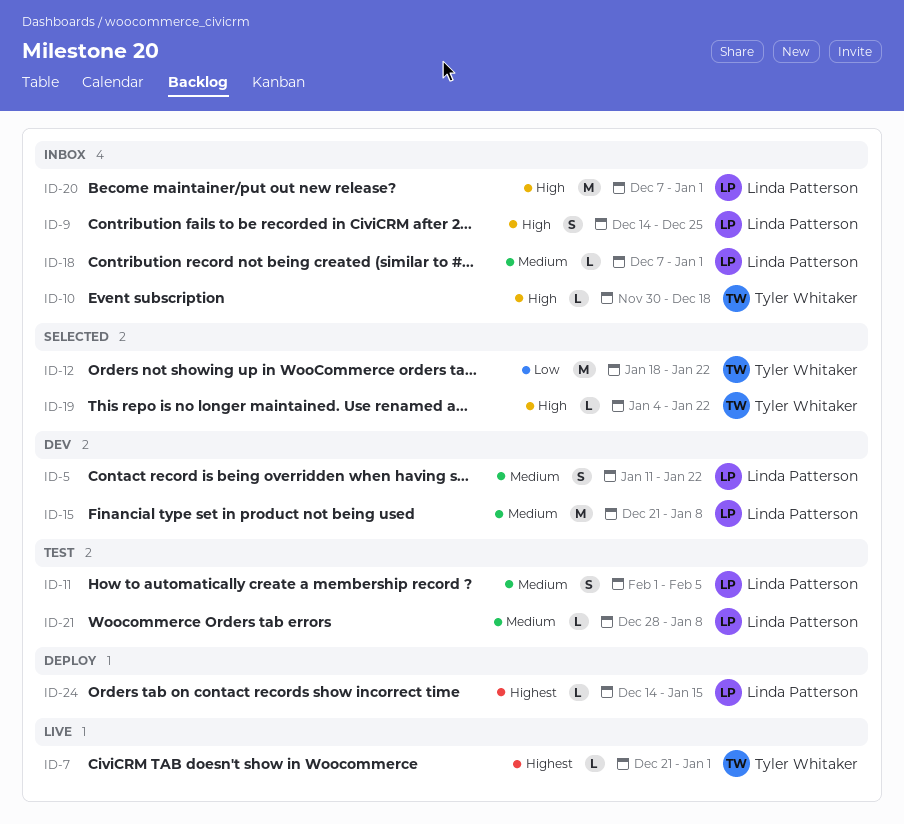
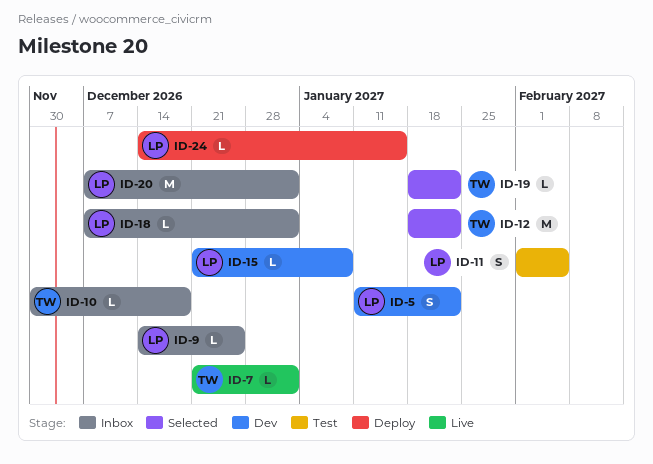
ID-9, estimate: S -> L
ID-15, estimate: M -> L
ID-19, start: Jan 4 -> Jan 18
ID-21: present -> none

